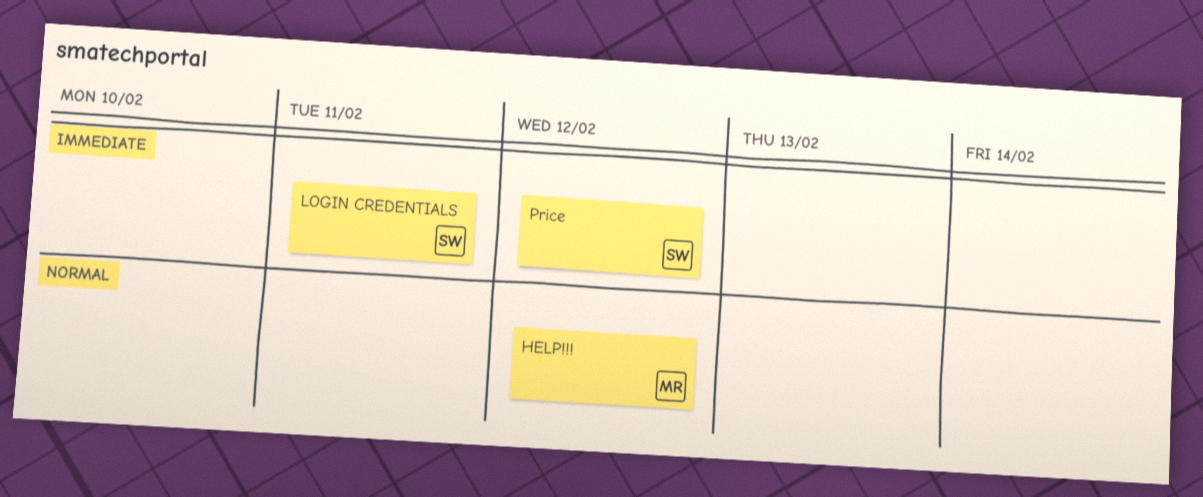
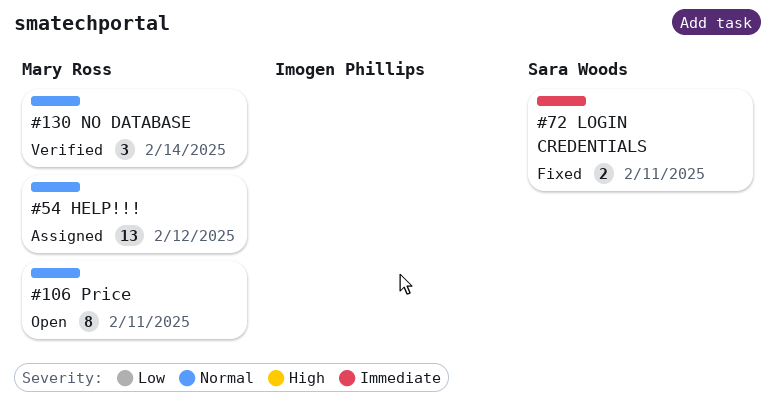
NO DATABASE: none -> present
Price, owner: Sara Woods -> Mary Ross
Price, priority: Immediate -> Normal
Price, due: Feb 12 -> Feb 11

